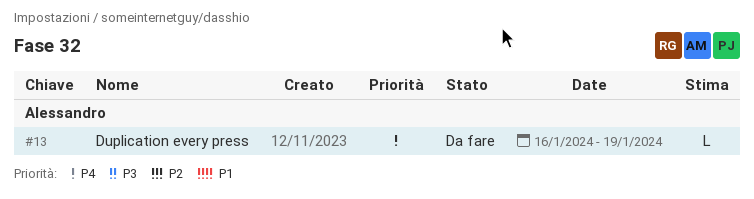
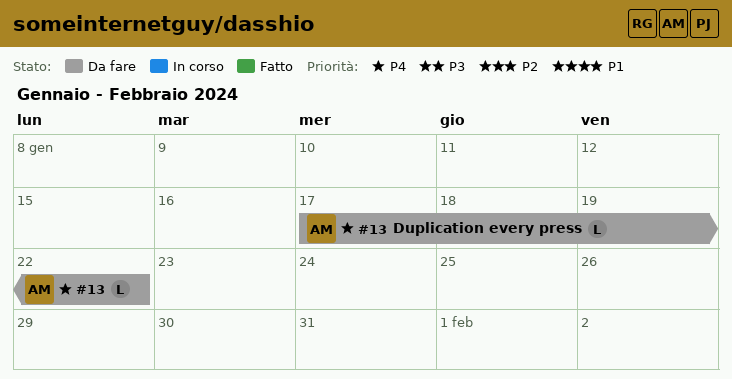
#13, start: Jan 16 -> Jan 17
#13, due: Jan 19 -> Jan 22

